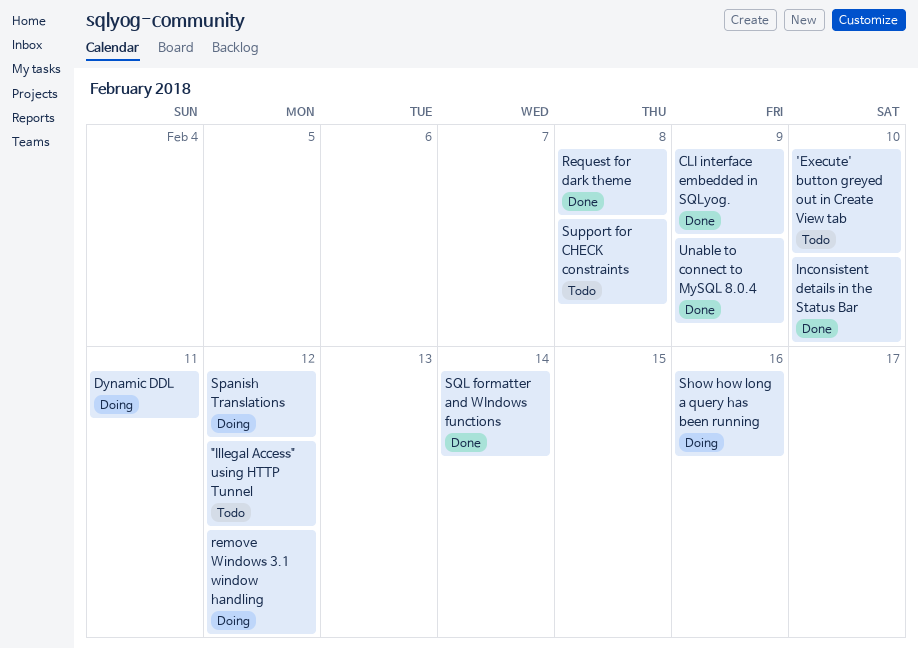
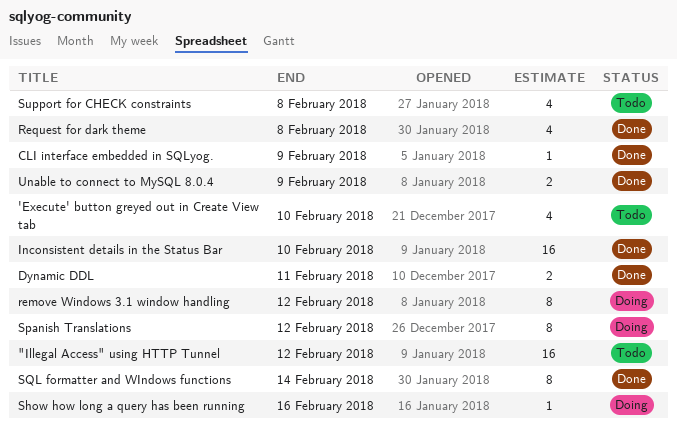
Dynamic DDL, status: Doing -> Done

